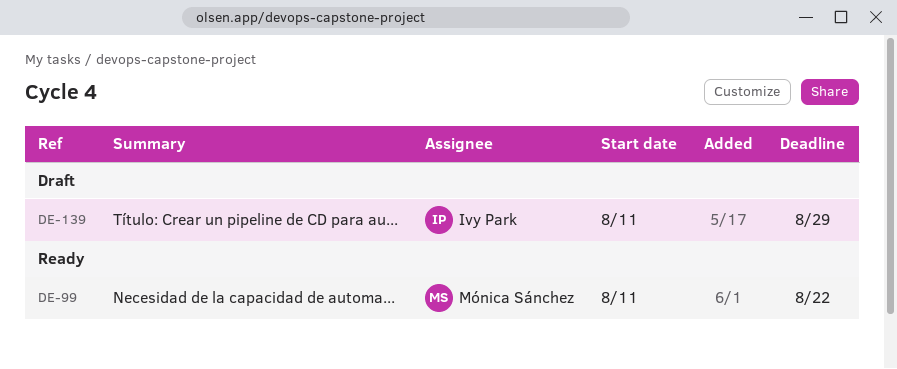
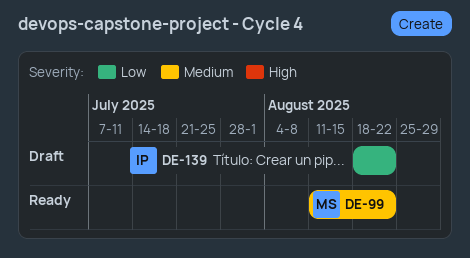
DE-139, start: Aug 11 -> Aug 18
DE-139, due: Aug 29 -> Aug 22

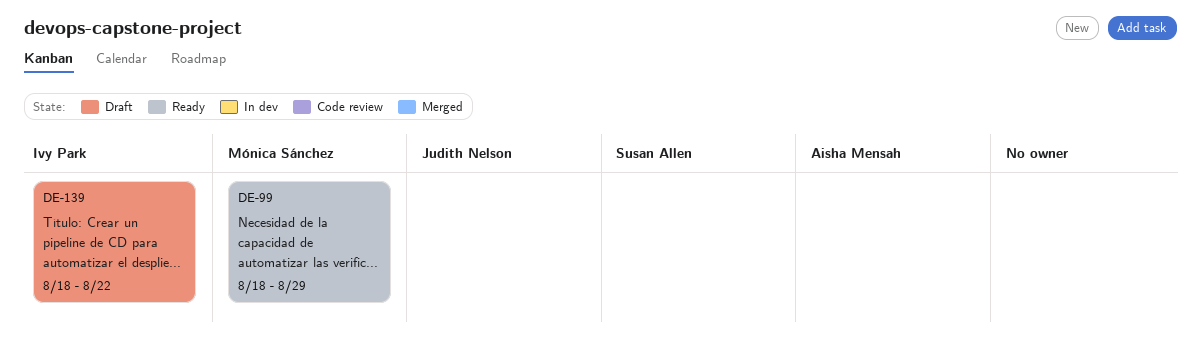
DE-99, start: Aug 11 -> Aug 18
DE-99, due: Aug 22 -> Aug 29

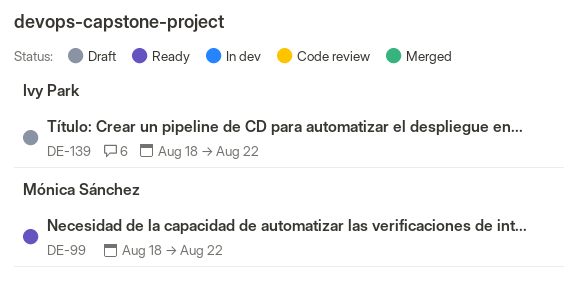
DE-99, due: Aug 29 -> Aug 22

